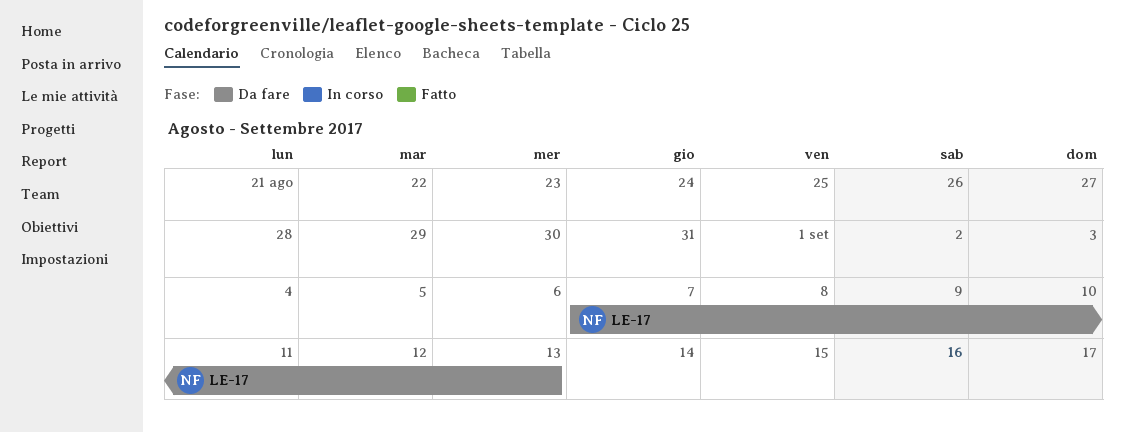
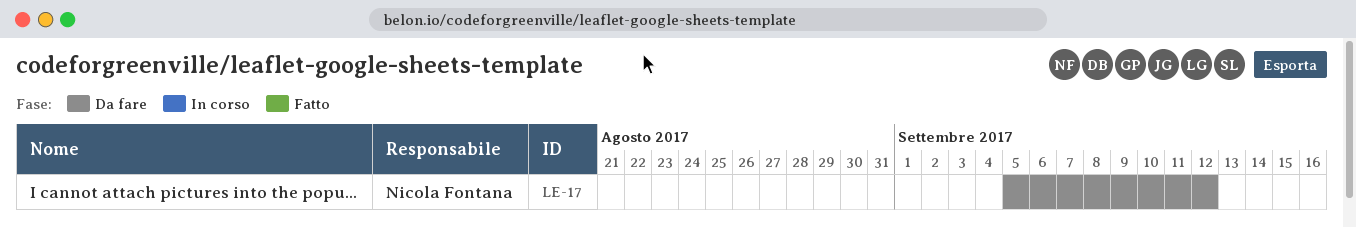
LE-17, start: Sep 7 -> Sep 5
LE-17, due: Sep 13 -> Sep 12

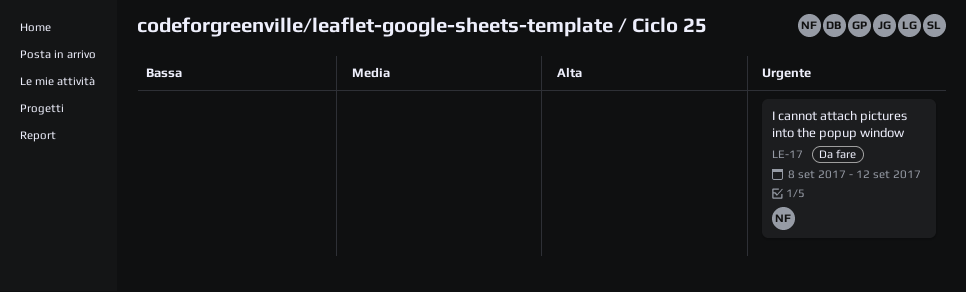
LE-17, start: Sep 5 -> Sep 8

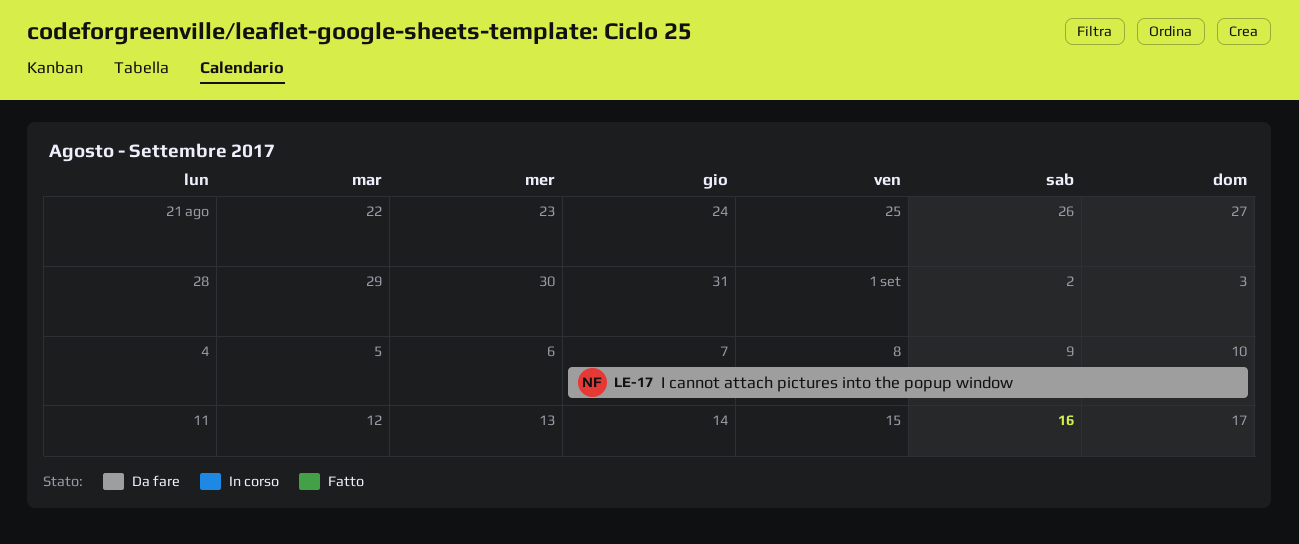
LE-17, start: Sep 8 -> Sep 7
LE-17, due: Sep 12 -> Sep 10

